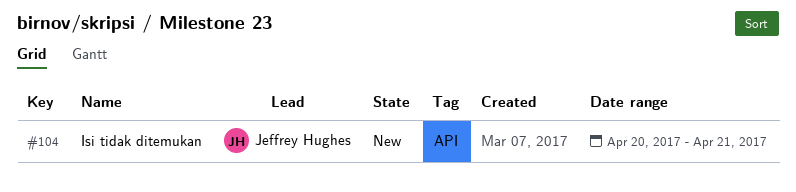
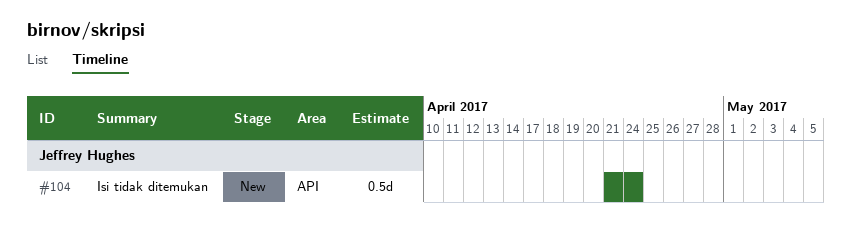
#104, start: Apr 20 -> Apr 21
#104, due: Apr 21 -> Apr 24

